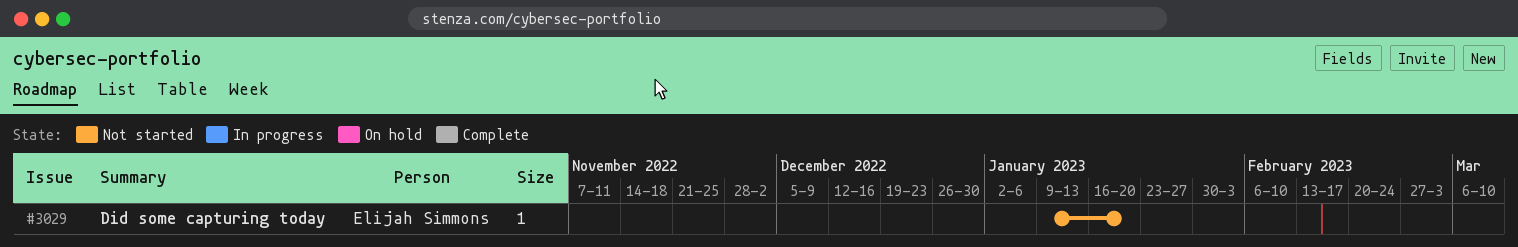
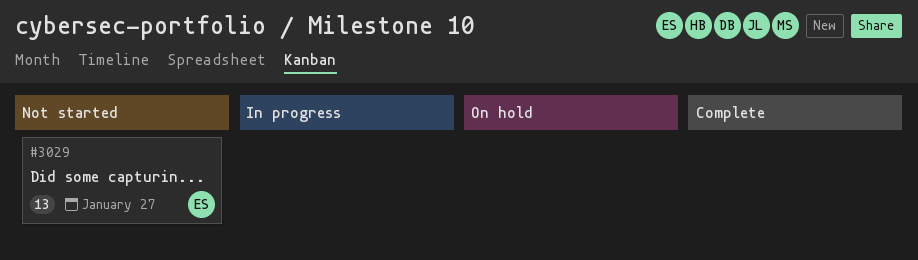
#3029, estimate: 1 -> 13
#3029, due: Jan 20 -> Jan 27

